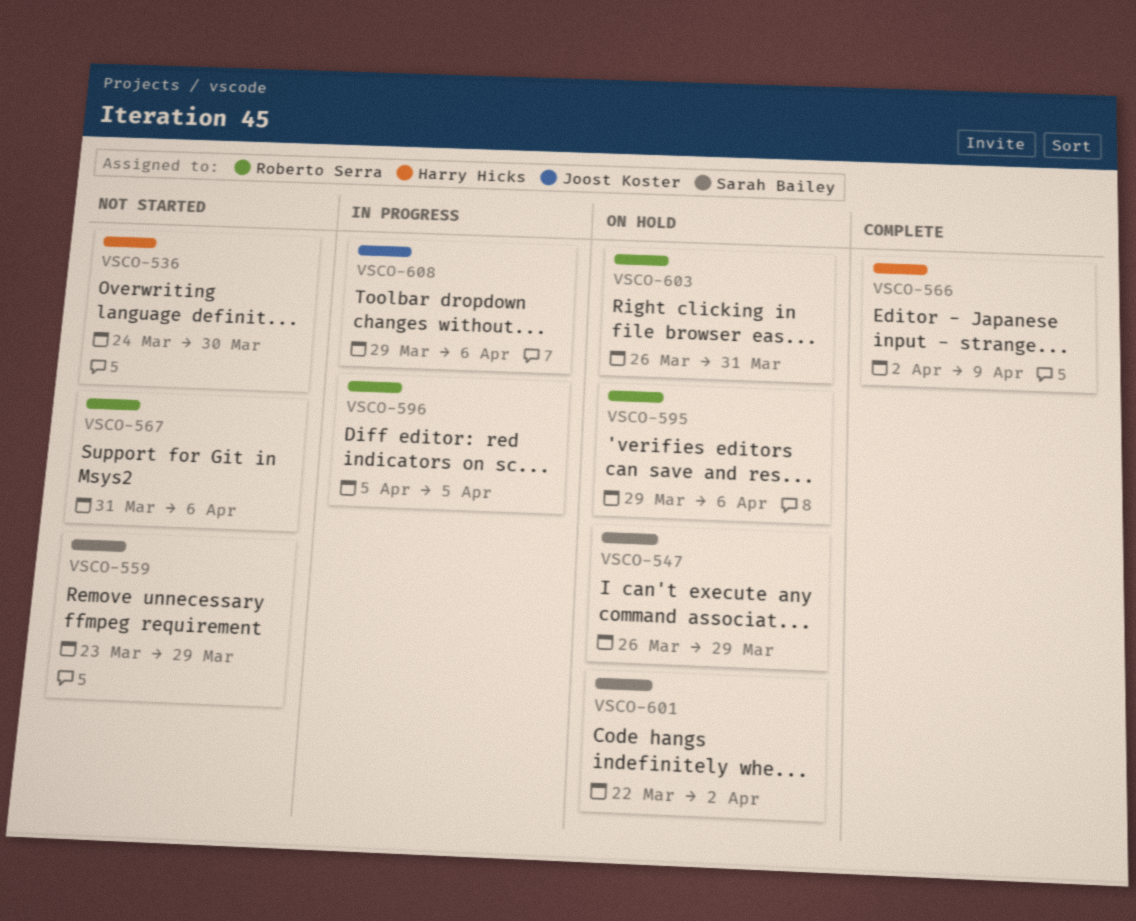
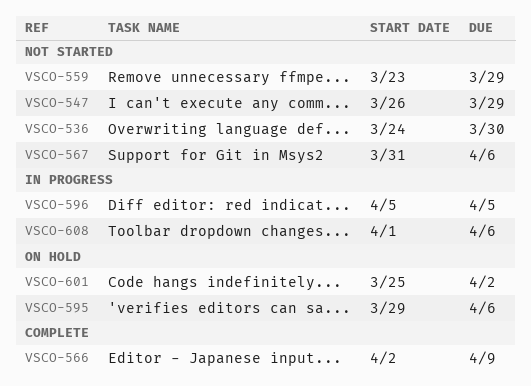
VSCO-547, status: On hold -> Not started
VSCO-601, start: Mar 22 -> Mar 25
VSCO-603: present -> none
VSCO-608, start: Mar 29 -> Apr 1

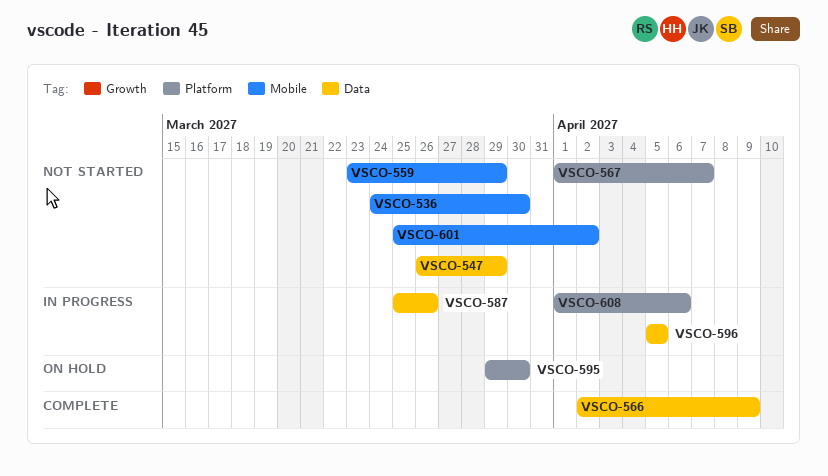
VSCO-567, start: Mar 31 -> Apr 1
VSCO-567, due: Apr 6 -> Apr 7
VSCO-587: none -> present
VSCO-595, due: Apr 6 -> Mar 30
VSCO-601, status: On hold -> Not started

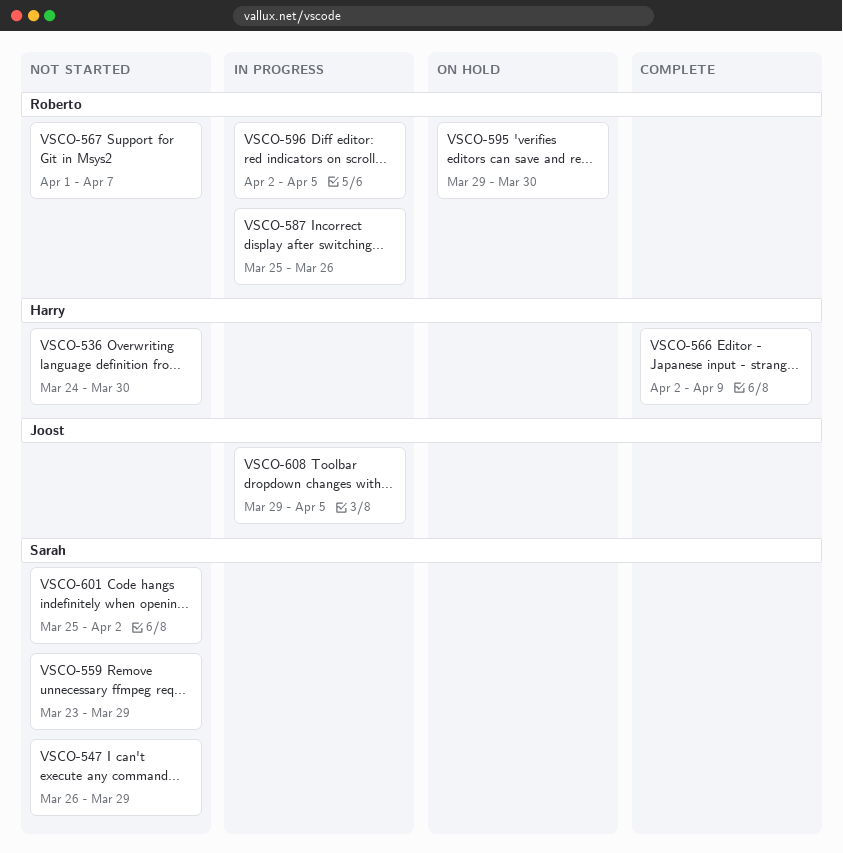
VSCO-596, start: Apr 5 -> Apr 2
VSCO-608, start: Apr 1 -> Mar 29
VSCO-608, due: Apr 6 -> Apr 5

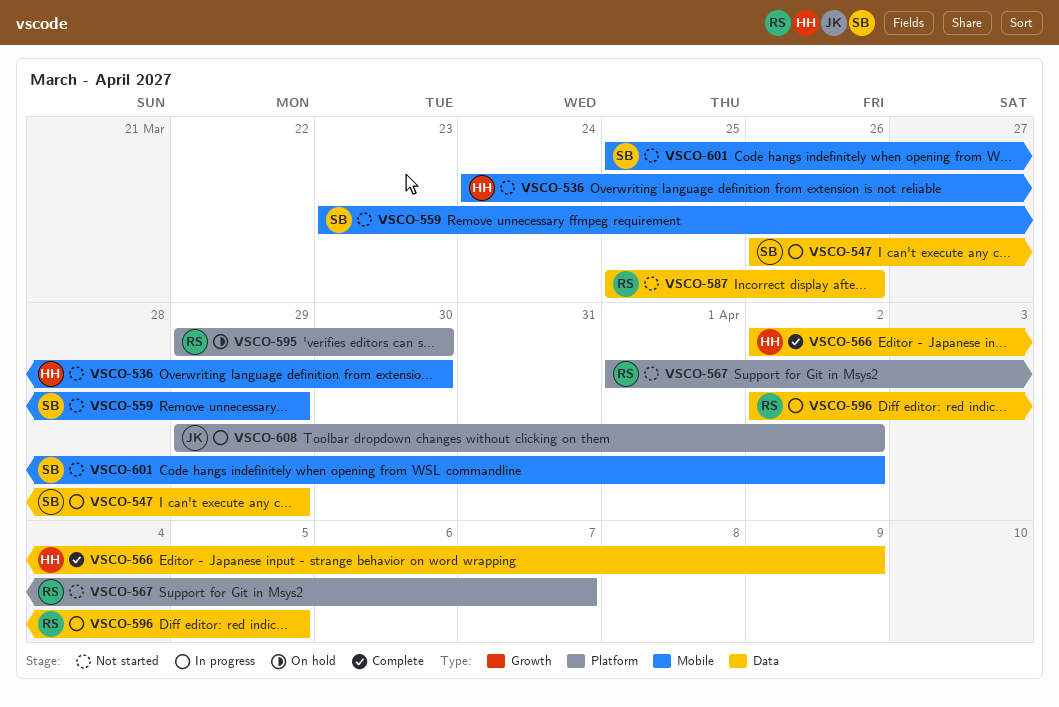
VSCO-547, status: Not started -> In progress
VSCO-587, status: In progress -> Not started
VSCO-608, due: Apr 5 -> Apr 2

